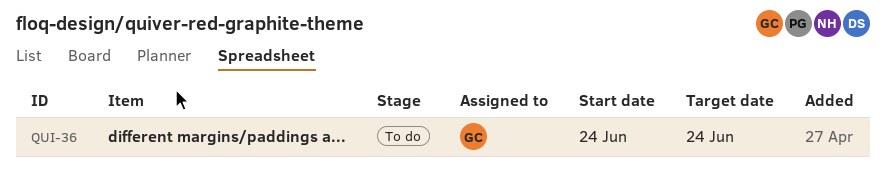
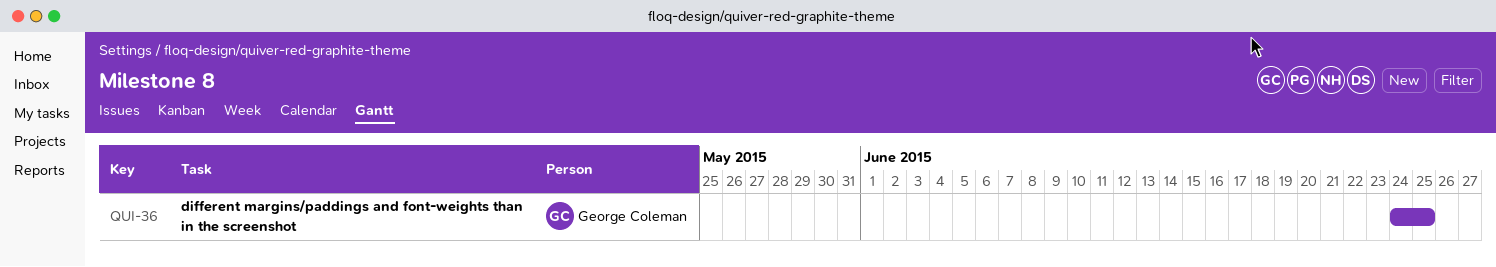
QUI-36, due: Jun 24 -> Jun 25

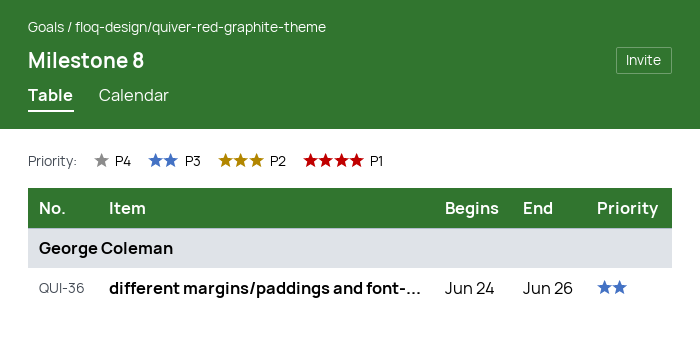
QUI-36, due: Jun 25 -> Jun 26

